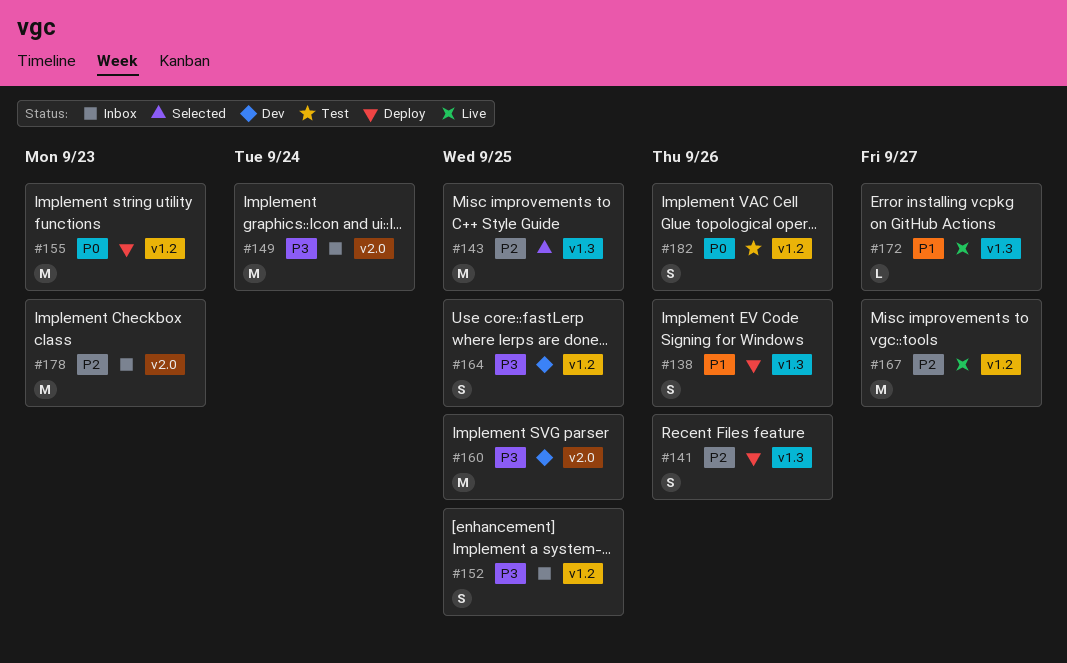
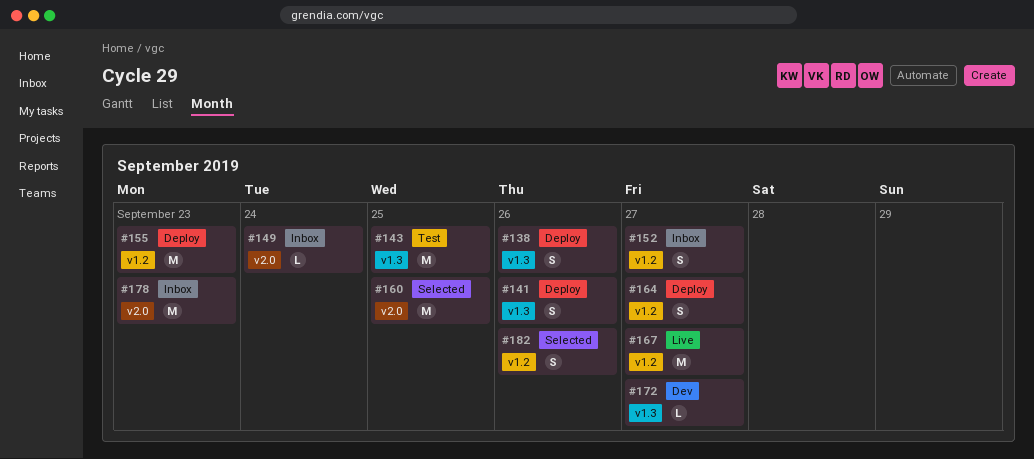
#143, status: Selected -> Test
#149, estimate: M -> L
#152, due: Sep 25 -> Sep 27
#160, status: Dev -> Selected
#164, status: Dev -> Deploy
#164, due: Sep 25 -> Sep 27
#172, status: Live -> Dev
#182, status: Test -> Selected

